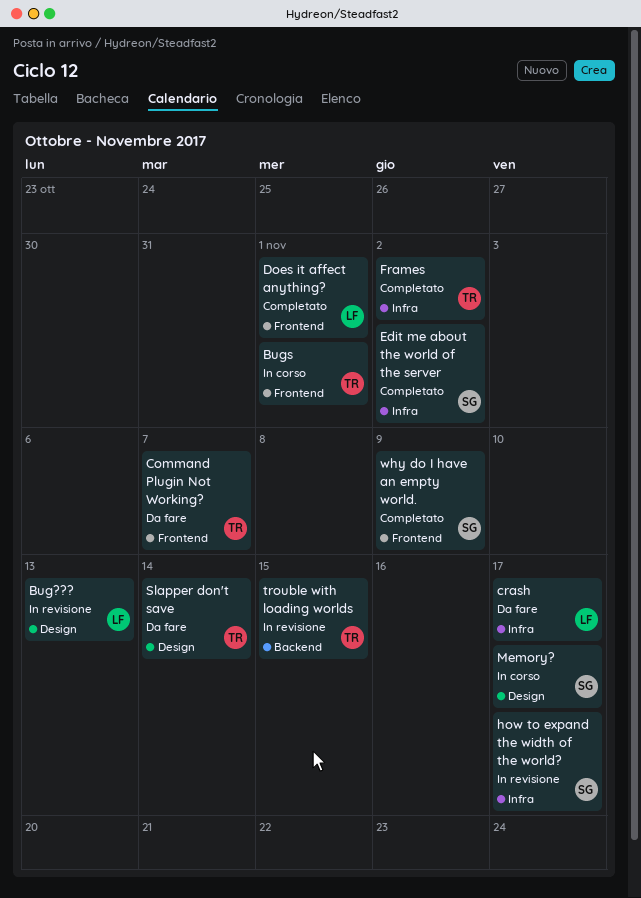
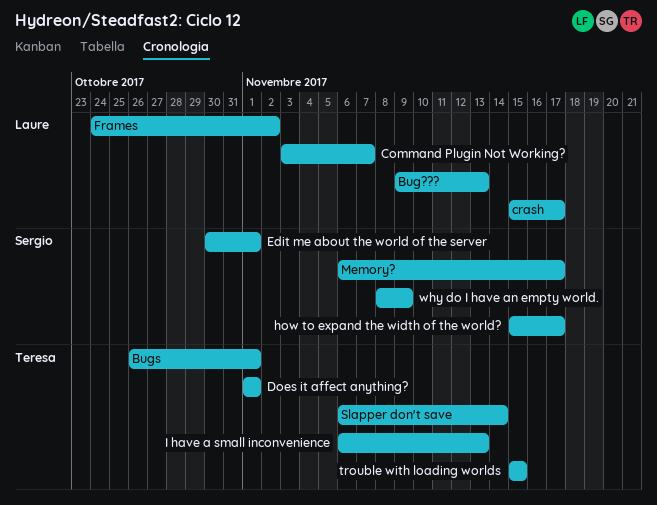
Command Plugin Not Working?, owner: Teresa -> Laure
Does it affect anything?, owner: Laure -> Teresa
Edit me about the world of the server, due: Nov 2 -> Nov 1
Frames, owner: Teresa -> Laure
I have a small inconvenience: none -> present

